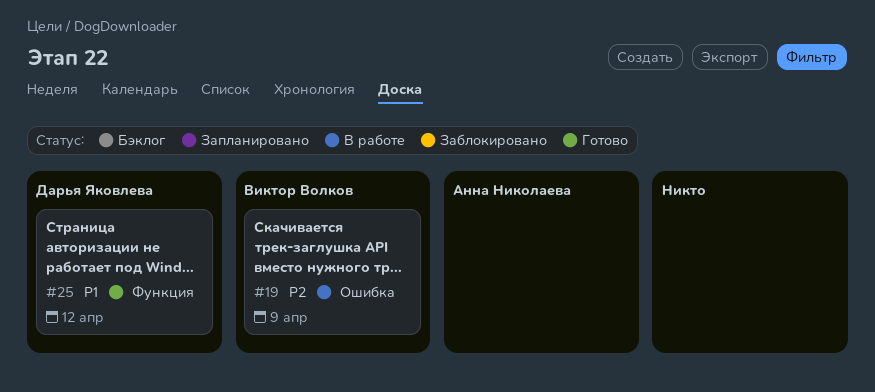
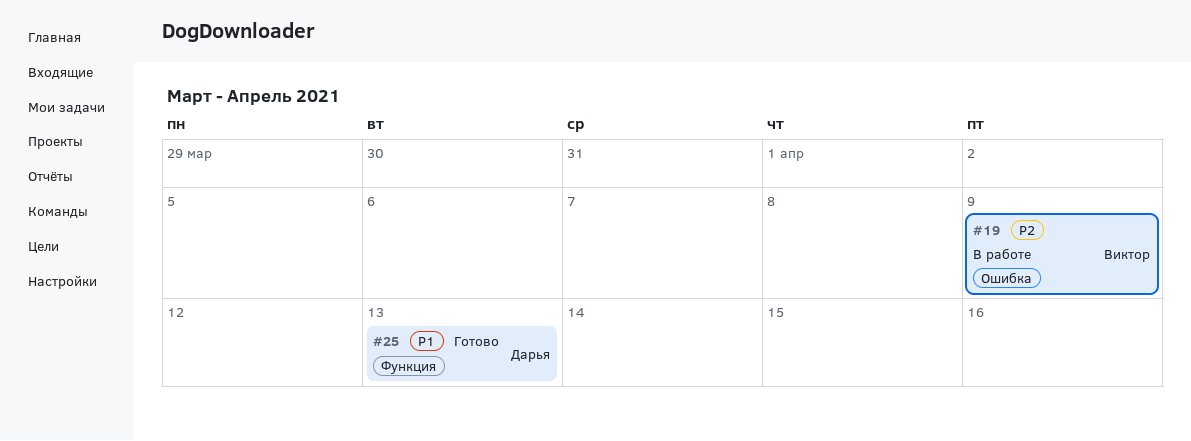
#25, due: Apr 12 -> Apr 13

